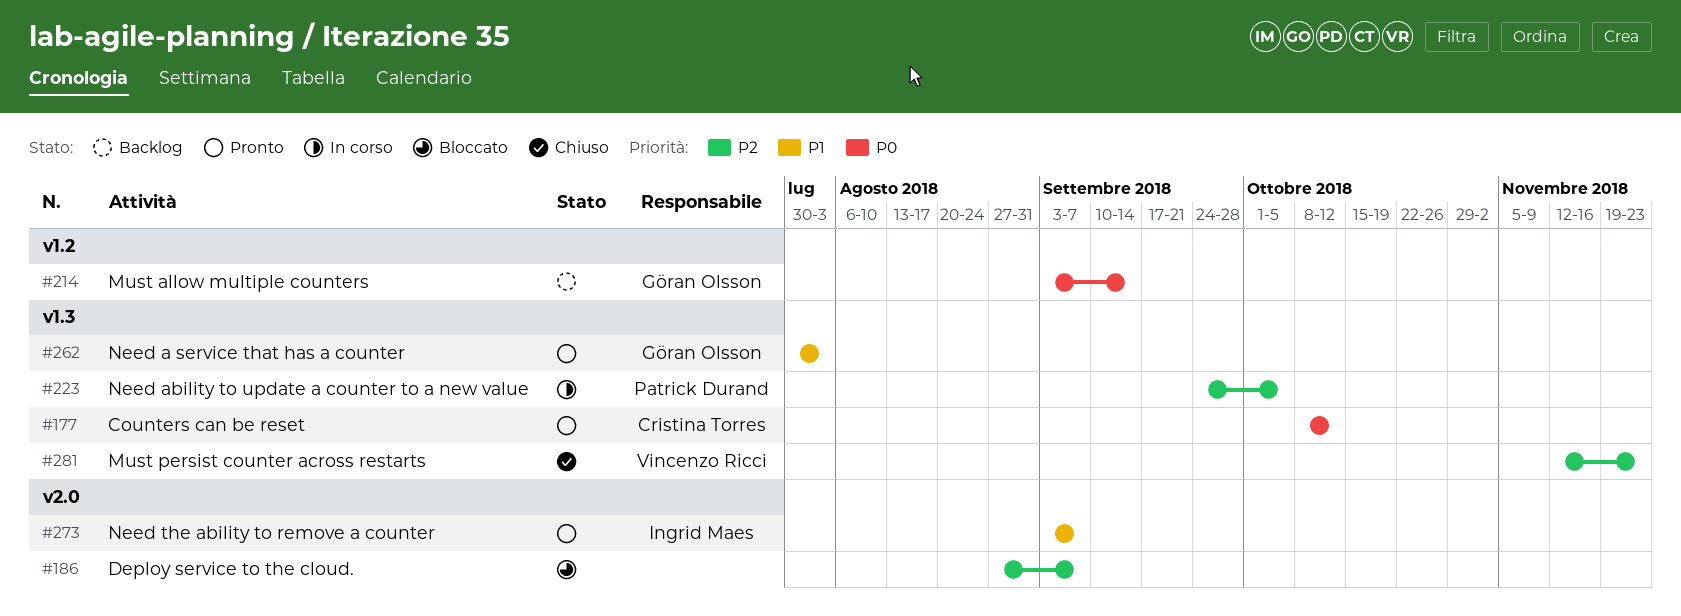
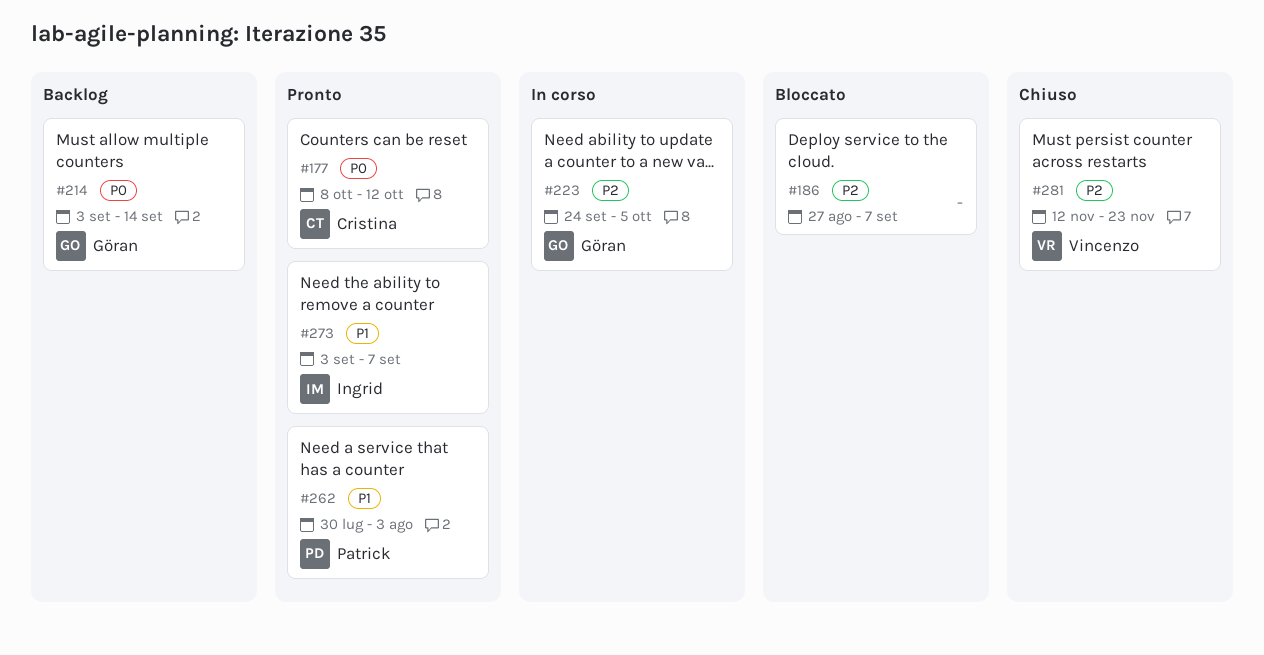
#223, owner: Patrick Durand -> Göran Olsson
#262, owner: Göran Olsson -> Patrick Durand

